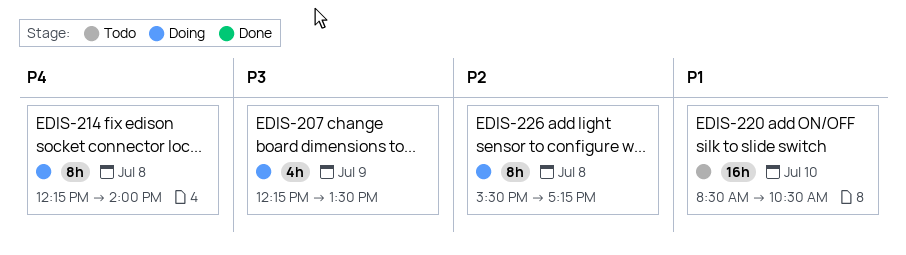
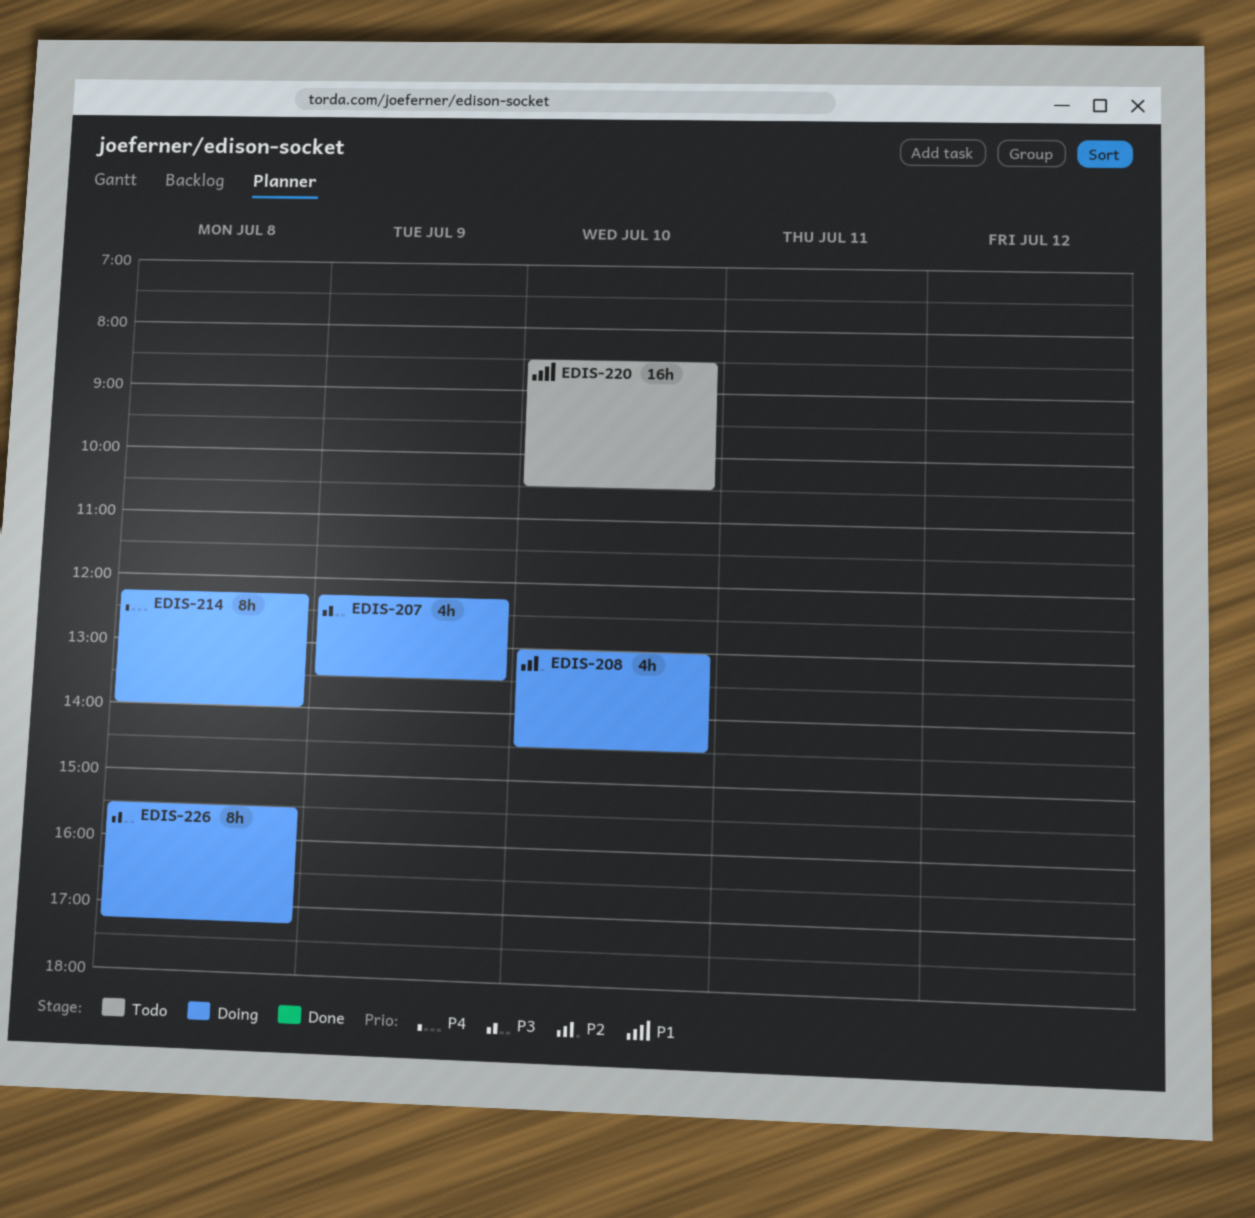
EDIS-208: none -> present
EDIS-226, priority: P2 -> P3

